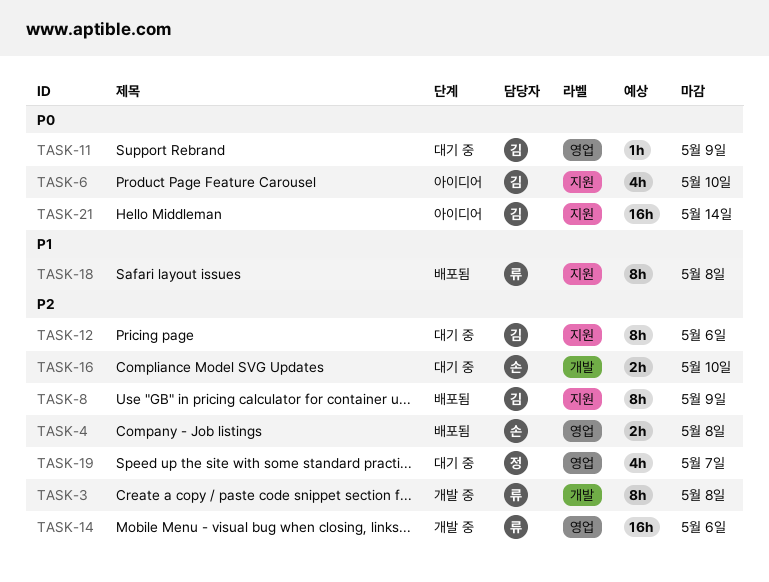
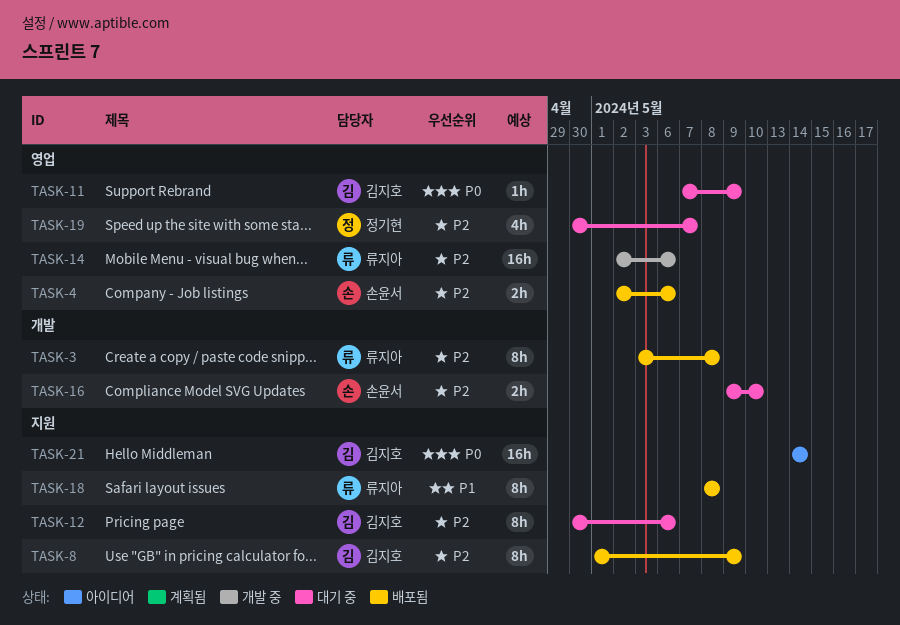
TASK-3, status: 개발 중 -> 배포됨
TASK-4, due: May 8 -> May 6
TASK-6: present -> none

